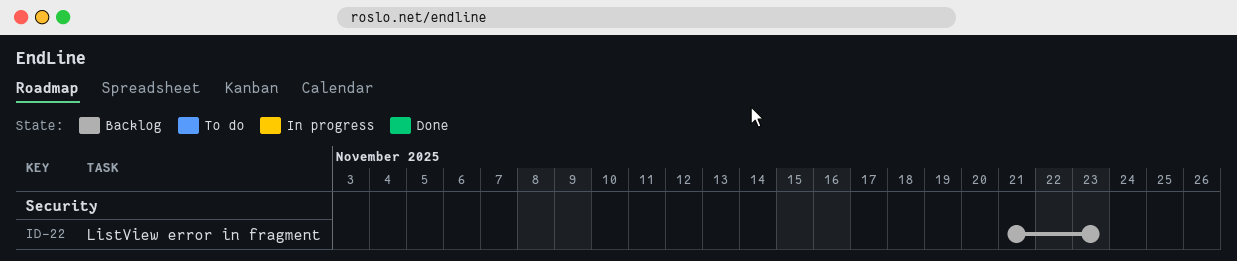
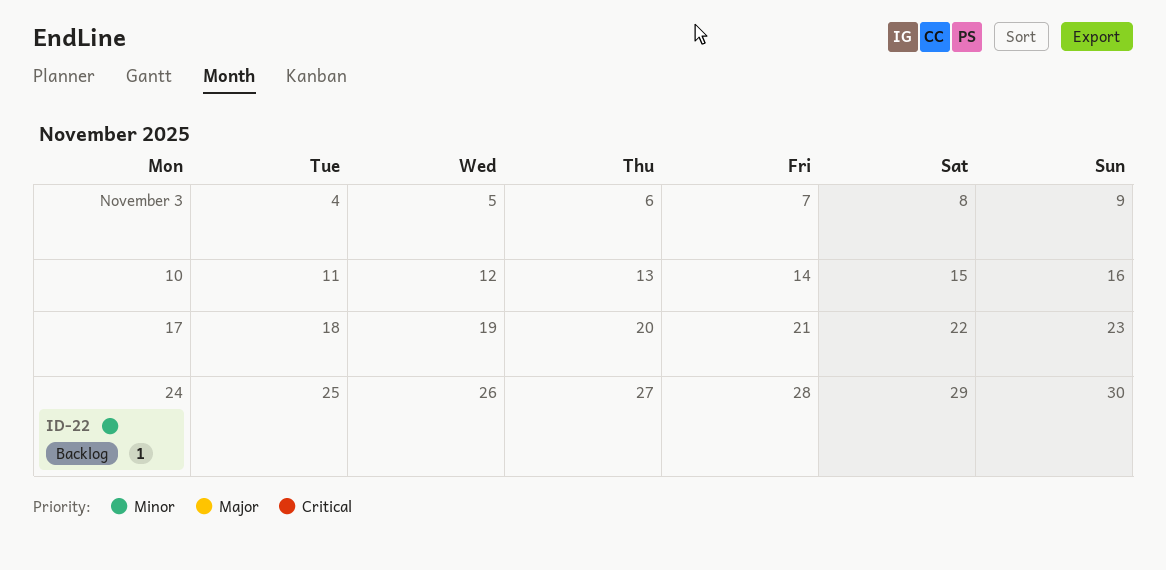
ID-22, due: Nov 23 -> Nov 24

